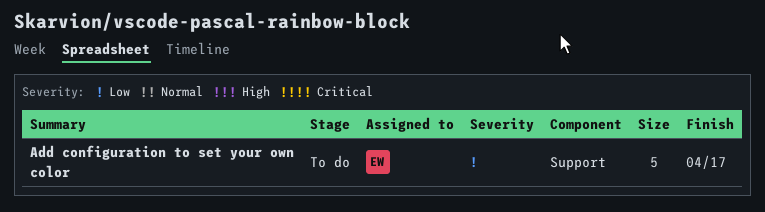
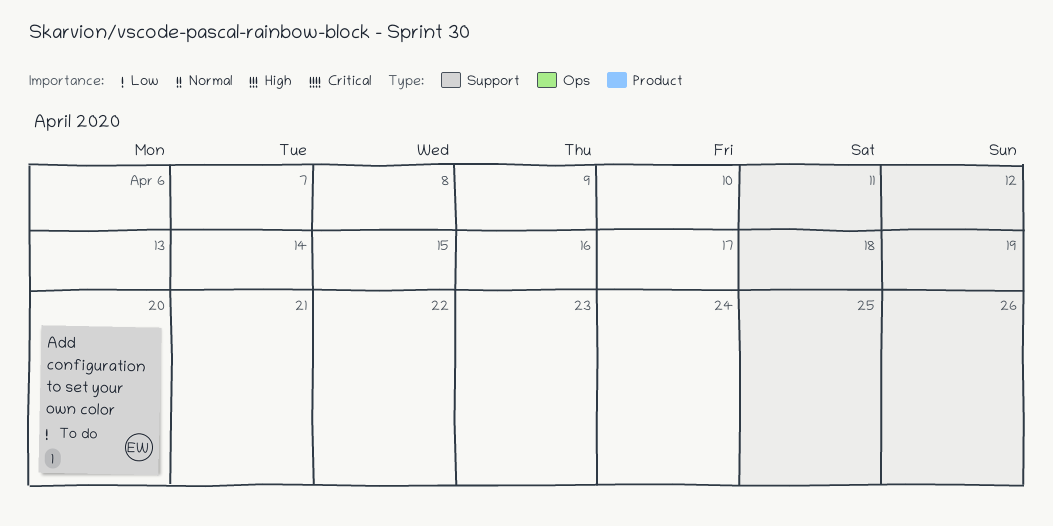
Add configuration to set your own color, estimate: 5 -> 1
Add configuration to set your own color, due: Apr 17 -> Apr 20

